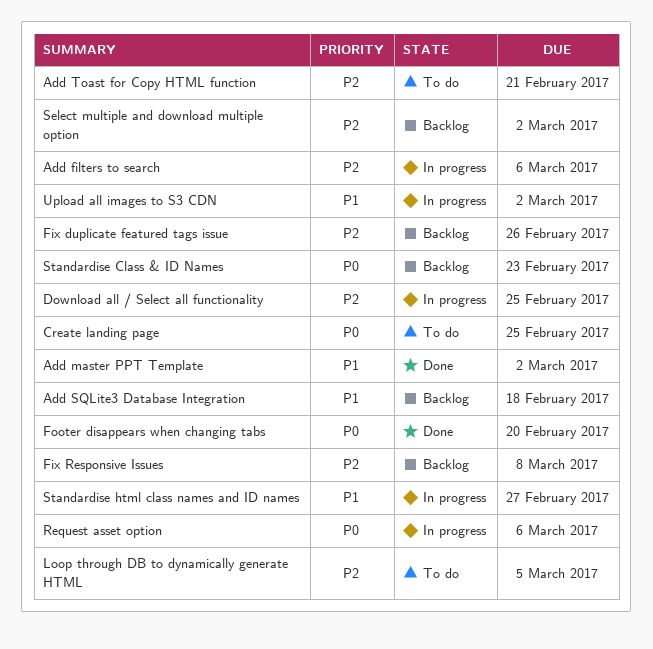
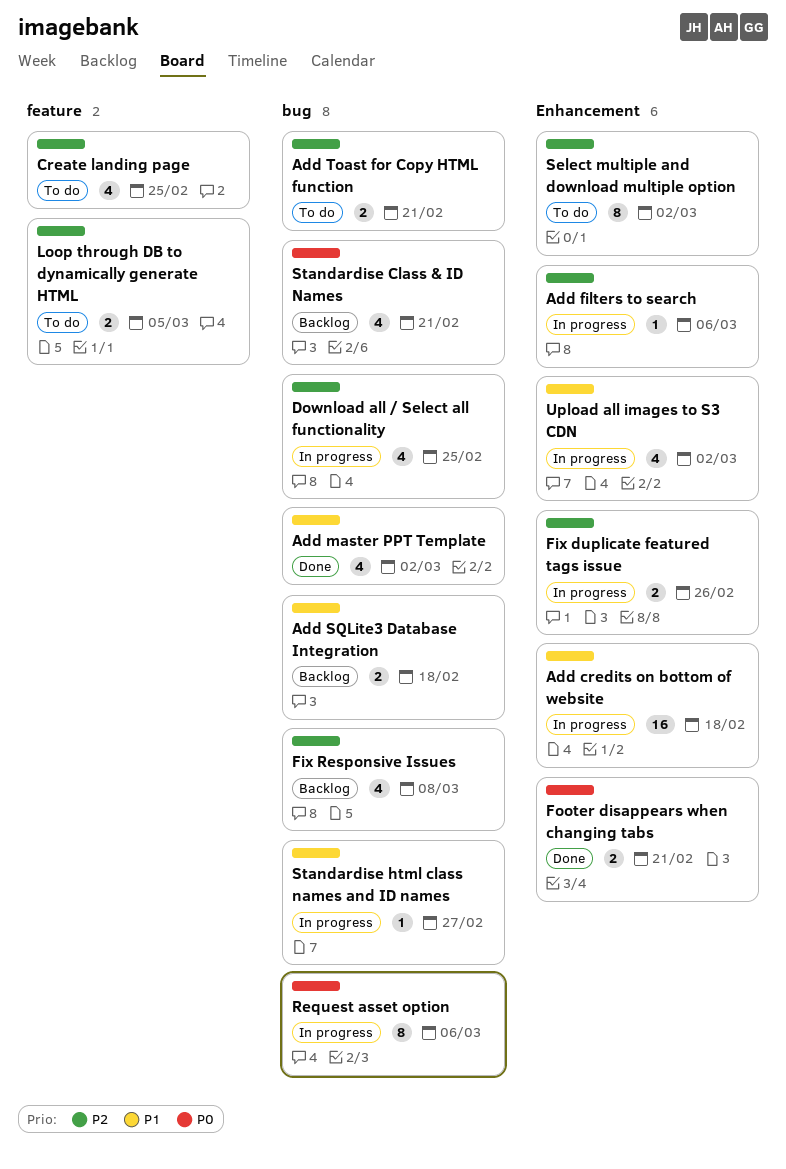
Add credits on bottom of website: none -> present
Create landing page, priority: P0 -> P2
Fix duplicate featured tags issue, status: Backlog -> In progress
Footer disappears when changing tabs, due: Feb 20 -> Feb 21
Select multiple and download multiple option, status: Backlog -> To do
Standardise Class & ID Names, due: Feb 23 -> Feb 21

